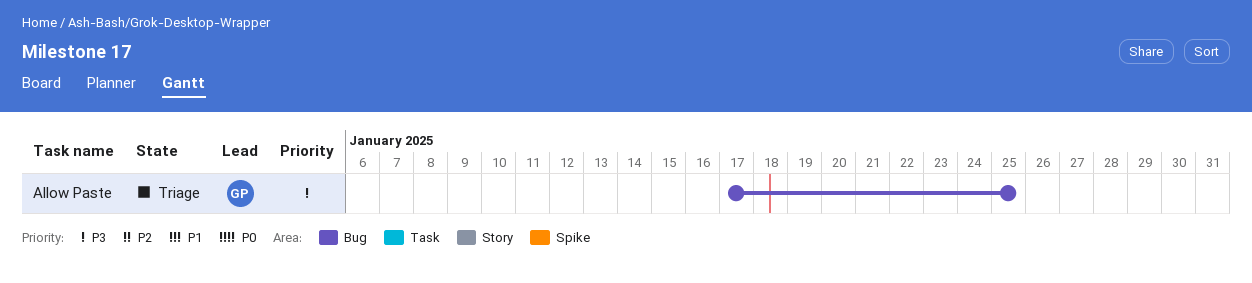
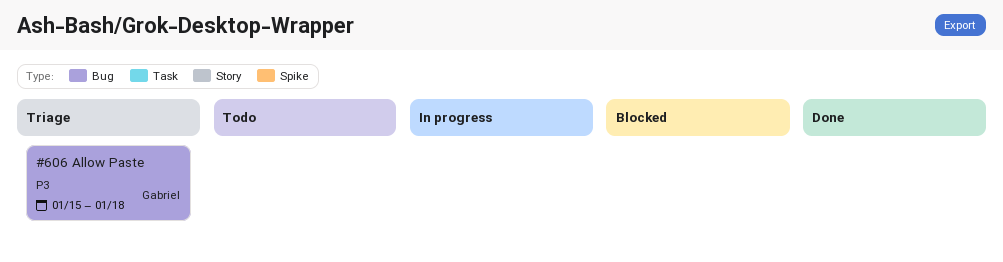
Allow Paste, start: Jan 17 -> Jan 15
Allow Paste, due: Jan 25 -> Jan 18

